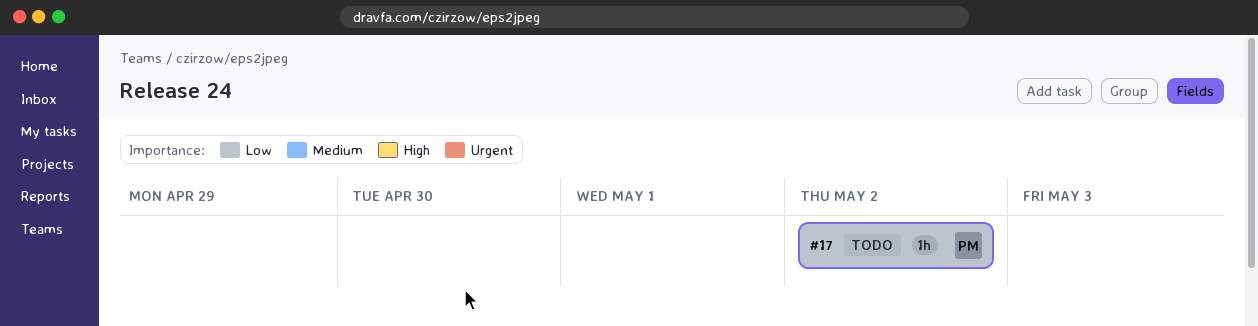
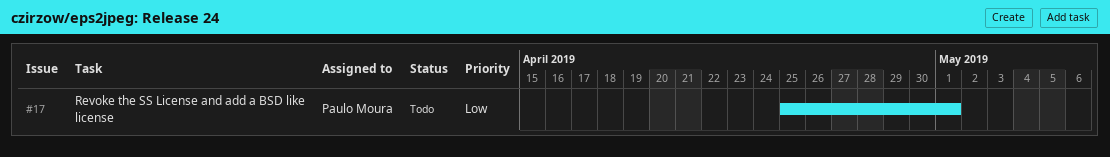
#17, due: May 2 -> May 1

